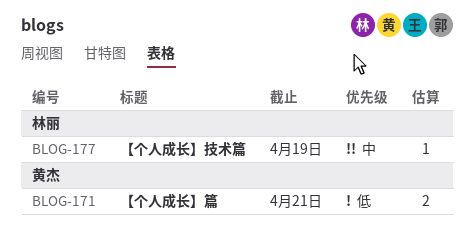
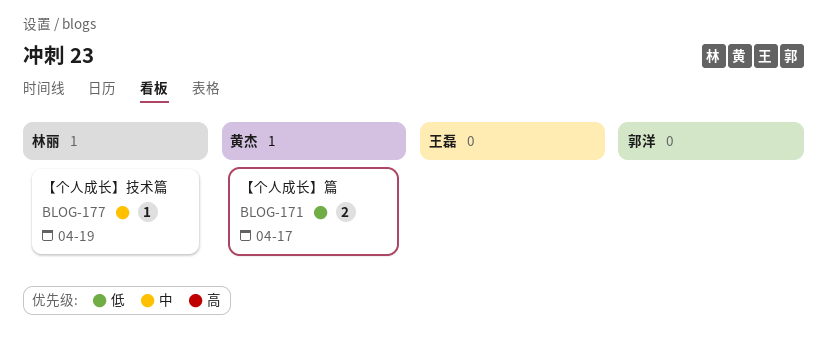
BLOG-171, due: Apr 21 -> Apr 17

